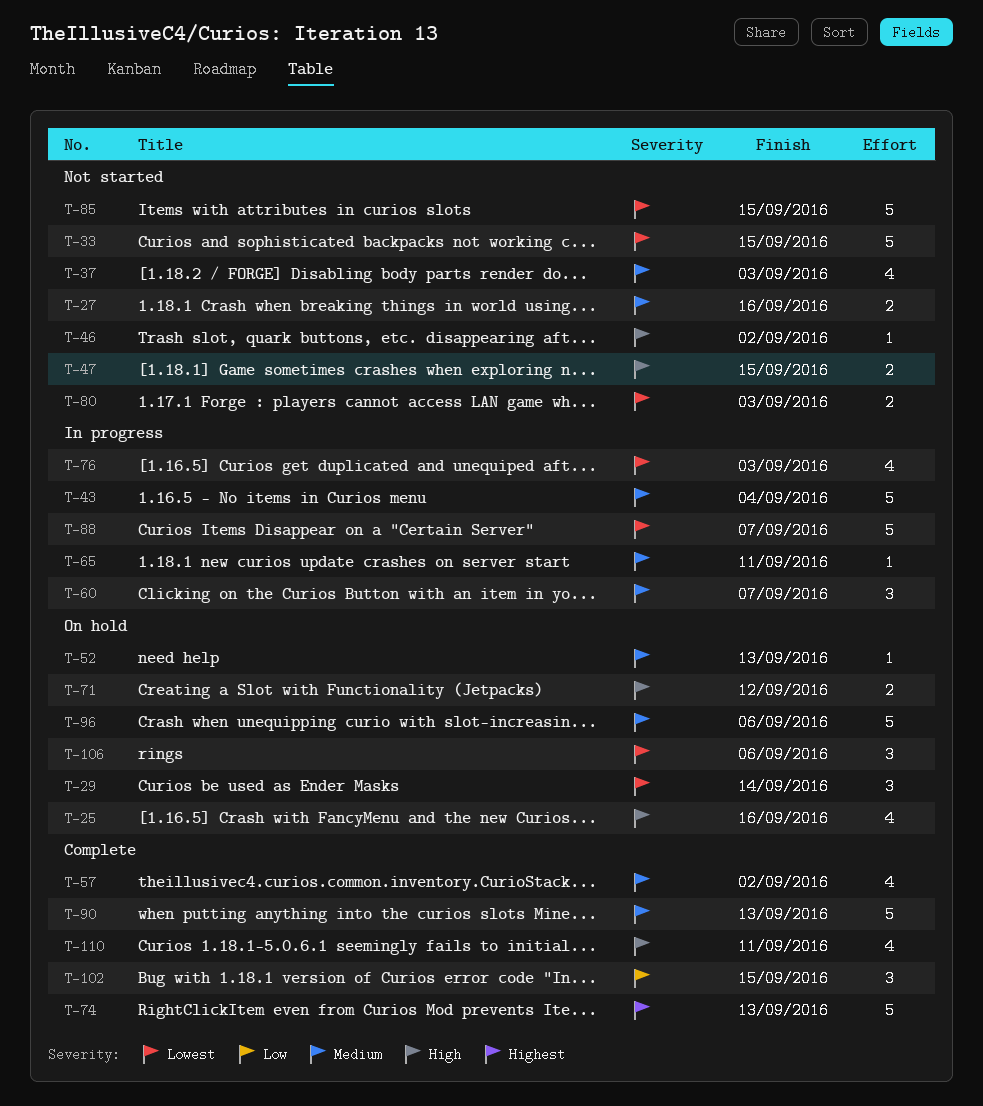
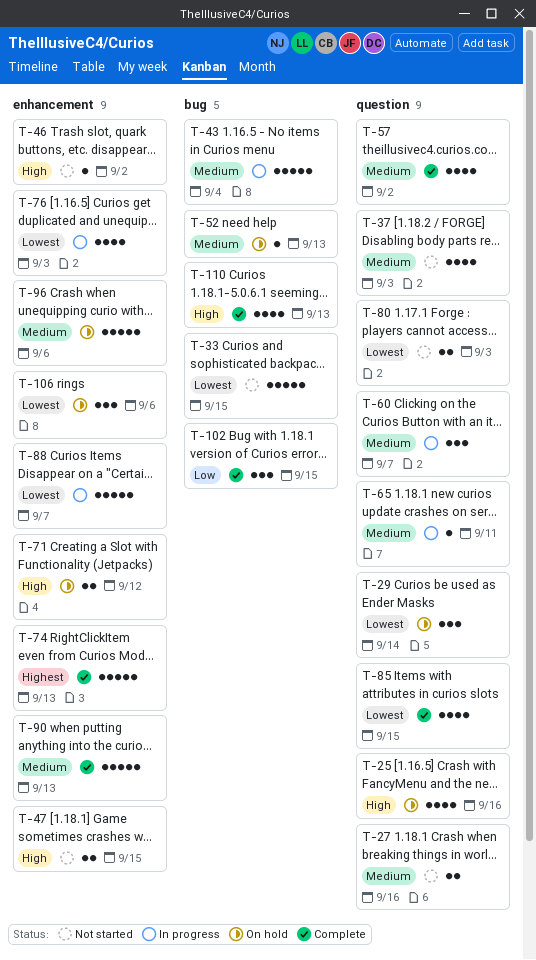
T-85, status: Not started -> Complete
T-85, estimate: 5 -> 4
T-110, due: Sep 11 -> Sep 13

